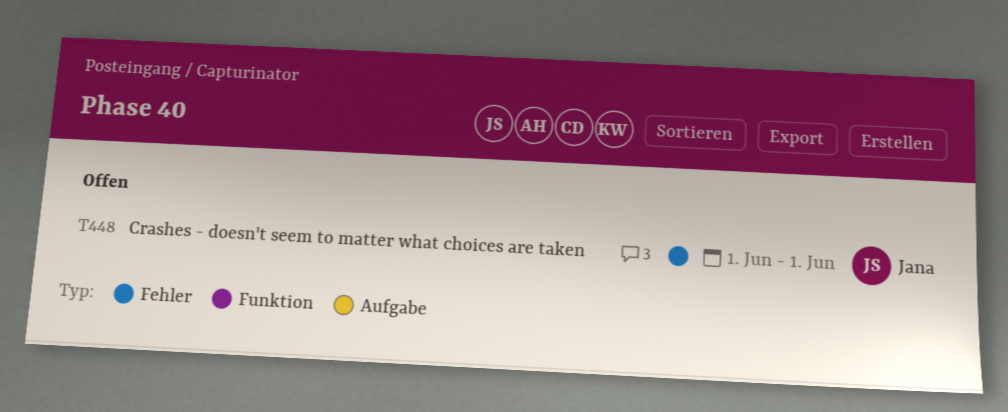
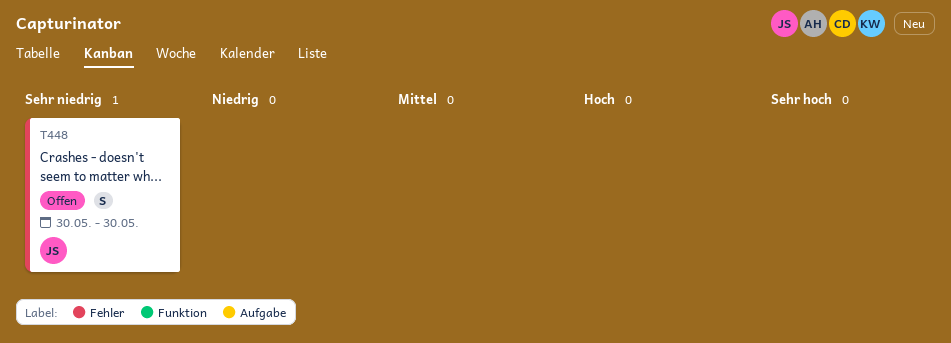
T448, start: Jun 1 -> May 30
T448, due: Jun 1 -> May 30

